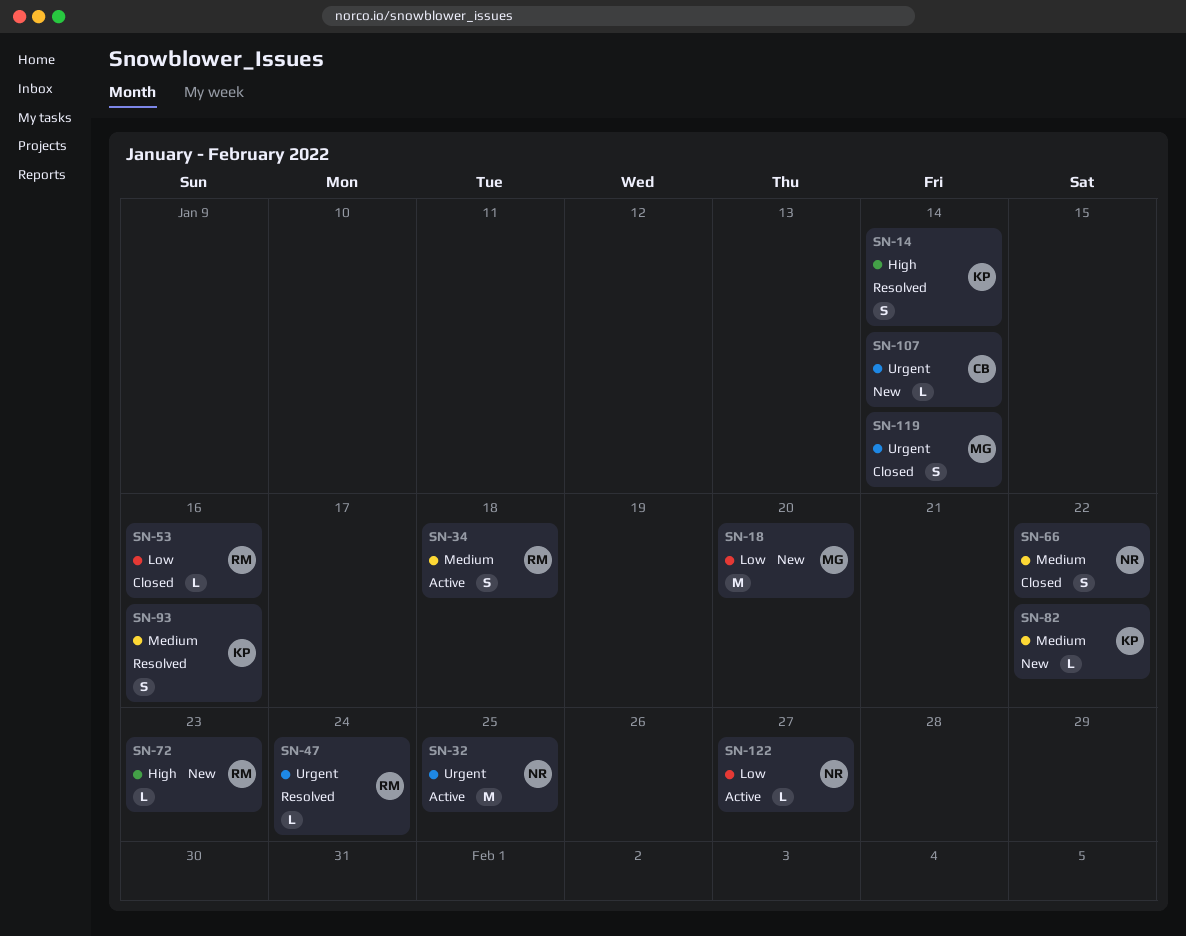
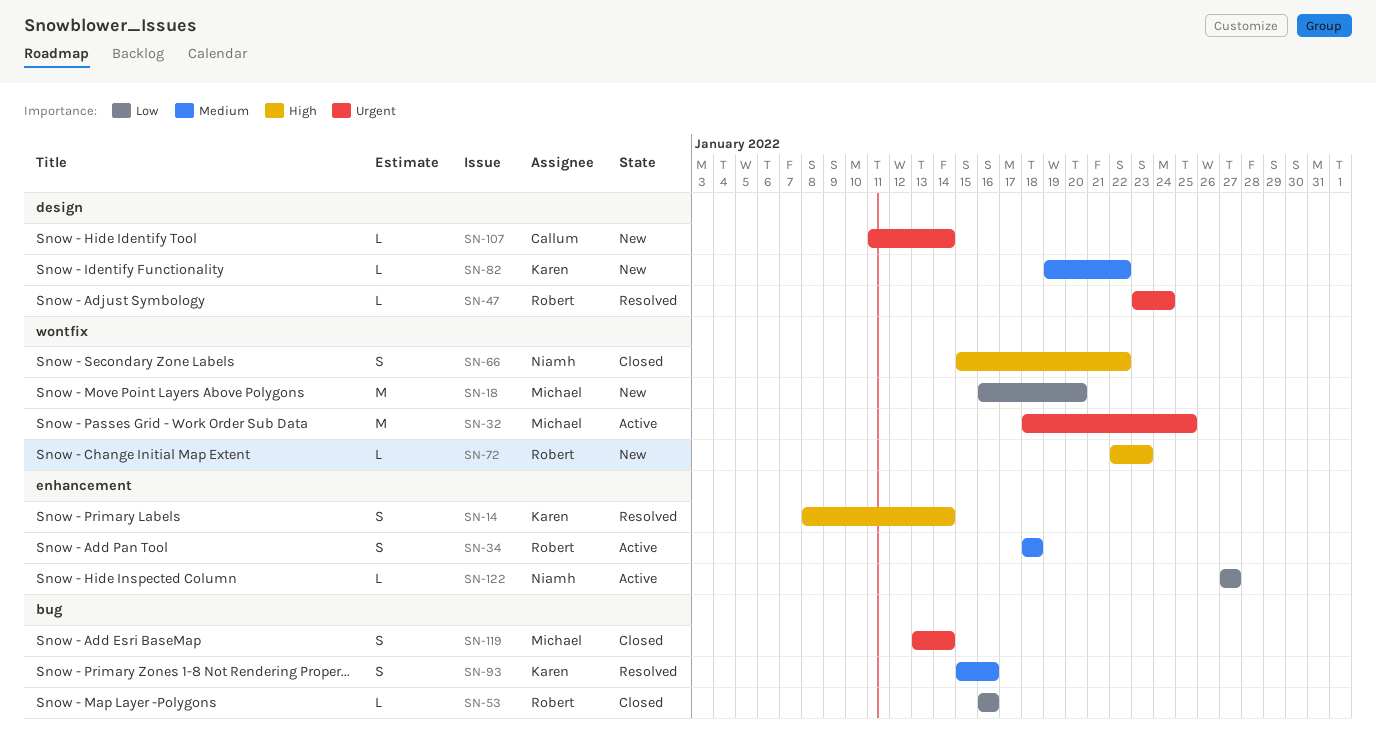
SN-32, owner: Niamh -> Michael
SN-66, priority: Medium -> High

